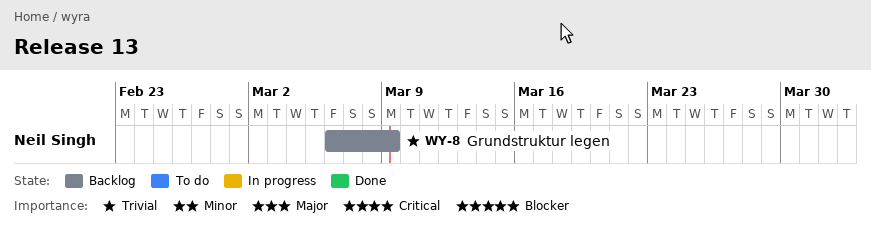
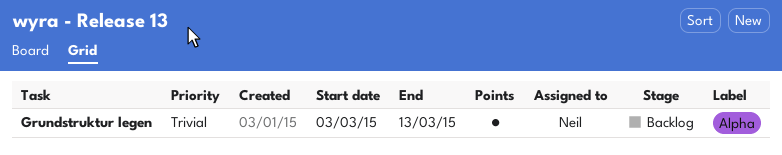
Grundstruktur legen, start: Mar 6 -> Mar 3
Grundstruktur legen, due: Mar 9 -> Mar 13

